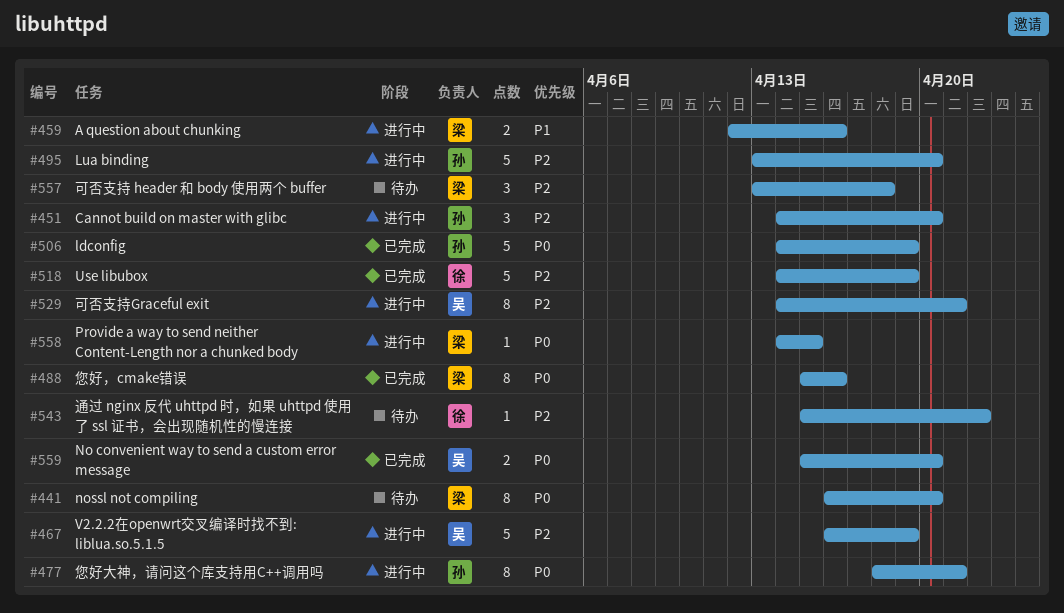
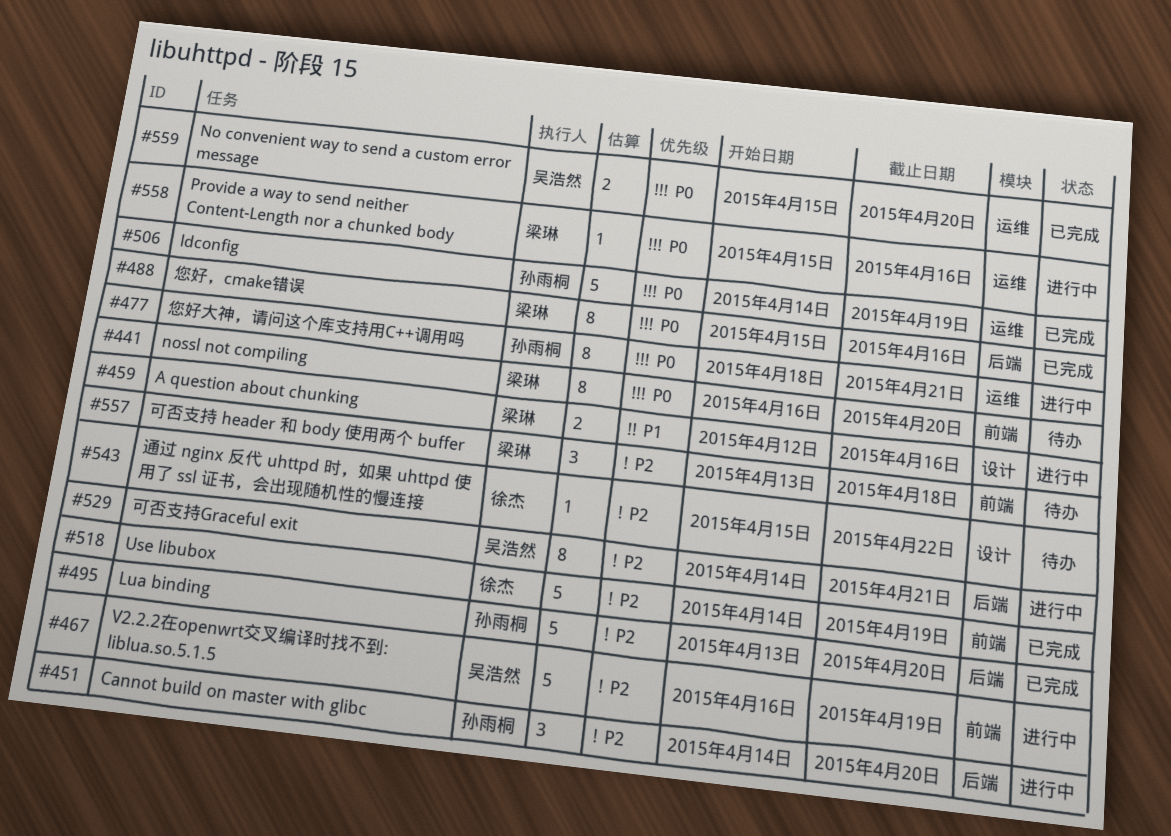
#495, status: 进行中 -> 已完成
#558, start: Apr 14 -> Apr 15
#558, due: Apr 15 -> Apr 16

